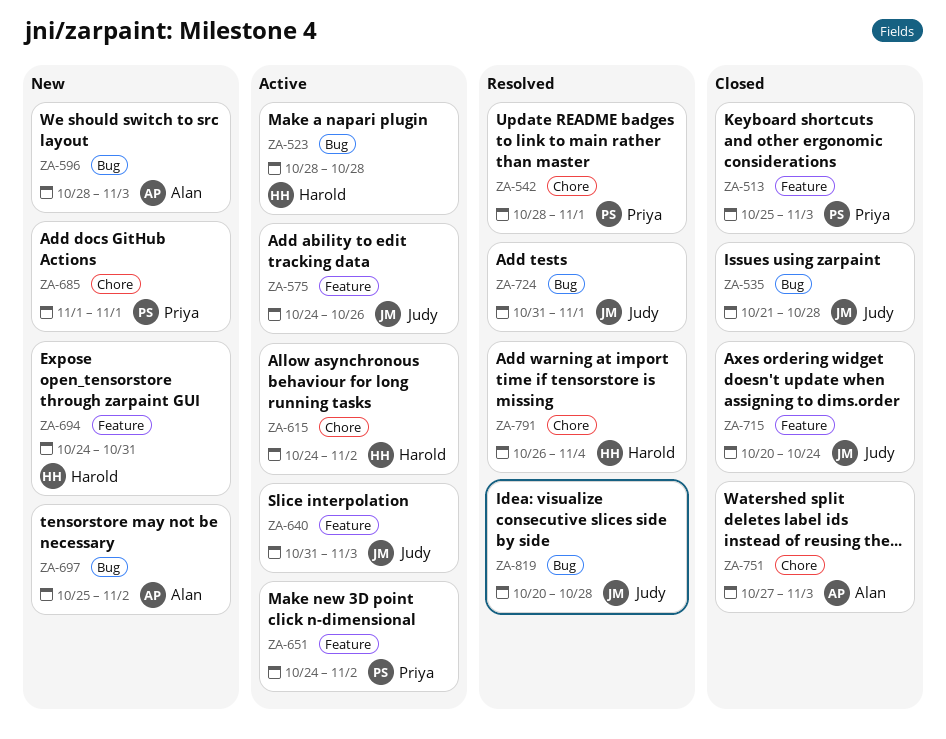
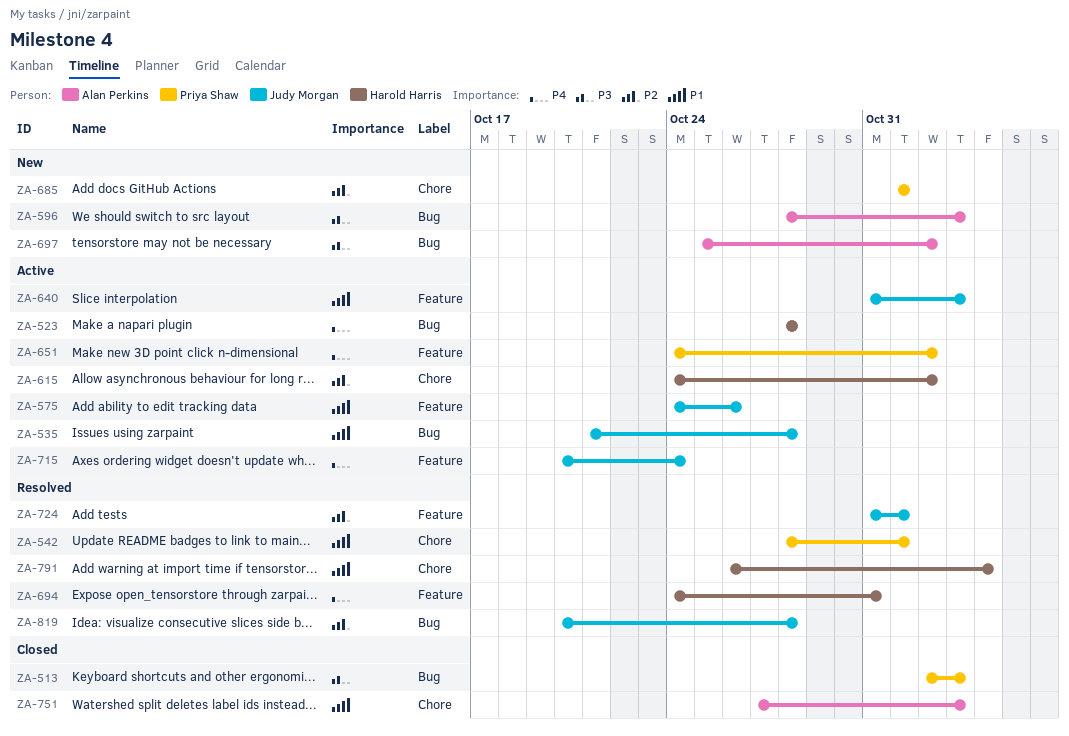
ZA-513, label: Feature -> Bug
ZA-513, start: Oct 25 -> Nov 2
ZA-535, status: Closed -> Active
ZA-694, status: New -> Resolved
ZA-715, status: Closed -> Active
ZA-724, label: Bug -> Feature

